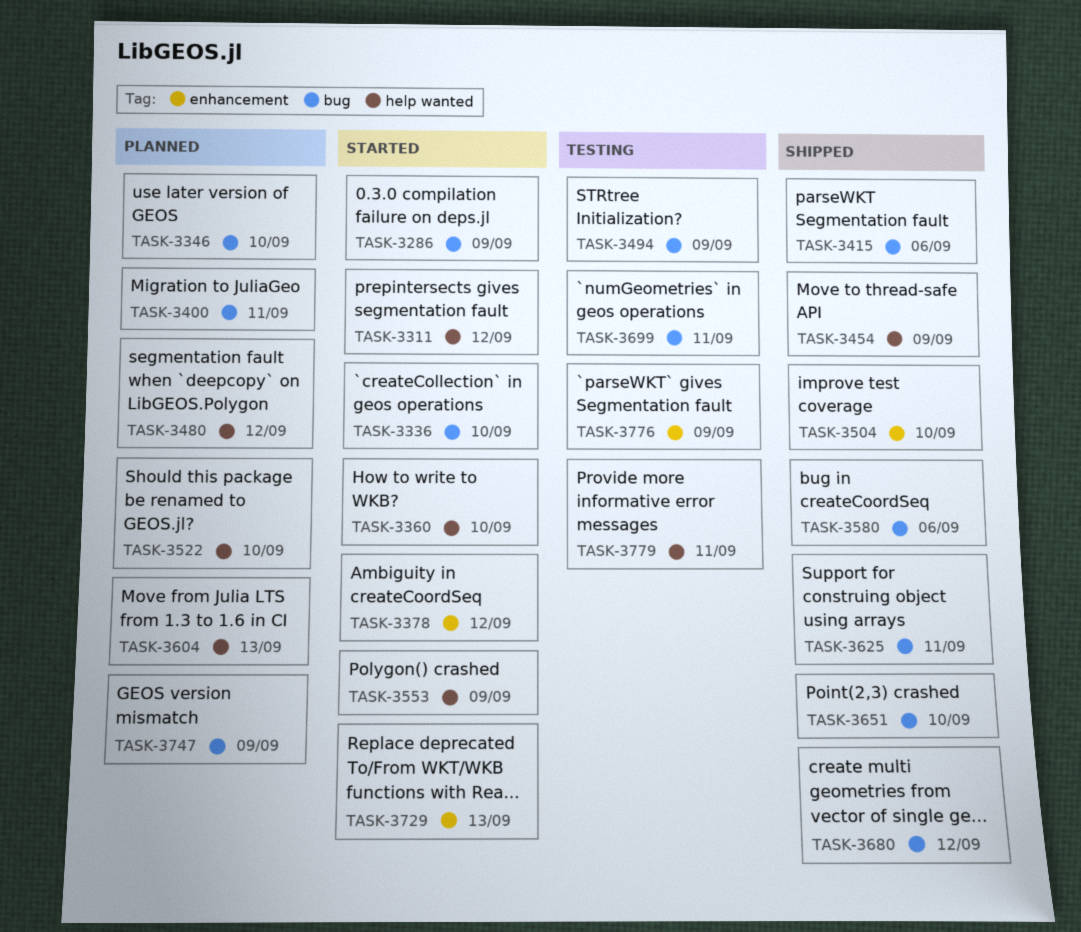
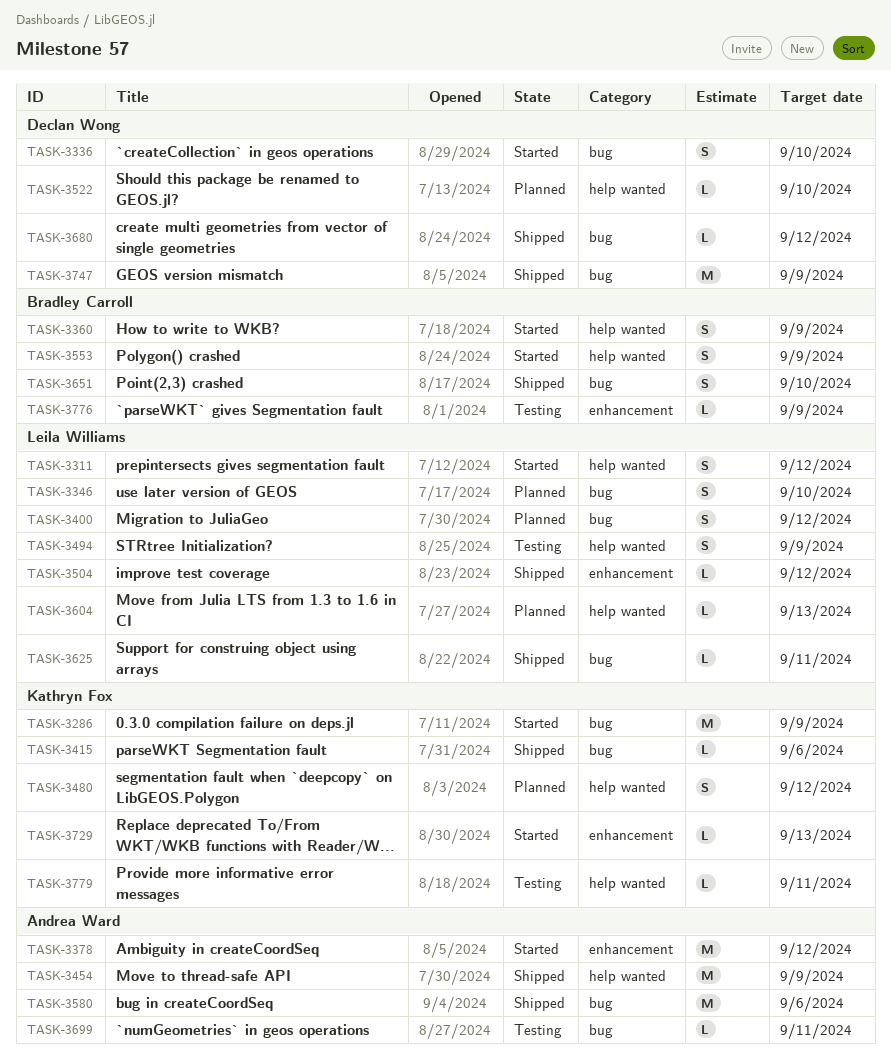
TASK-3360, due: Sep 10 -> Sep 9
TASK-3400, due: Sep 11 -> Sep 12
TASK-3494, label: bug -> help wanted
TASK-3504, due: Sep 10 -> Sep 12
TASK-3747, status: Planned -> Shipped

